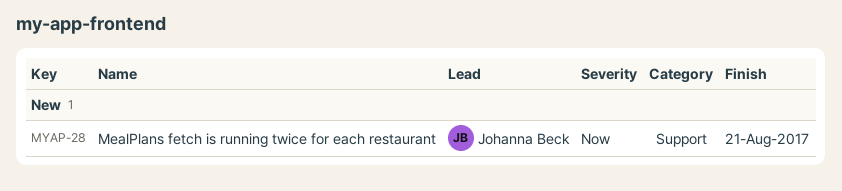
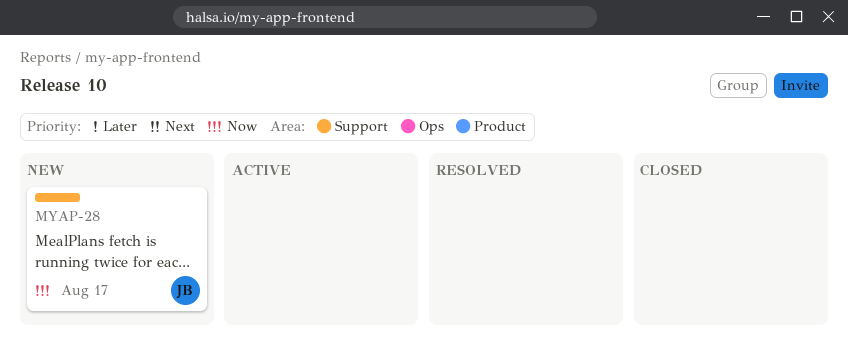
MYAP-28, due: Aug 21 -> Aug 17

